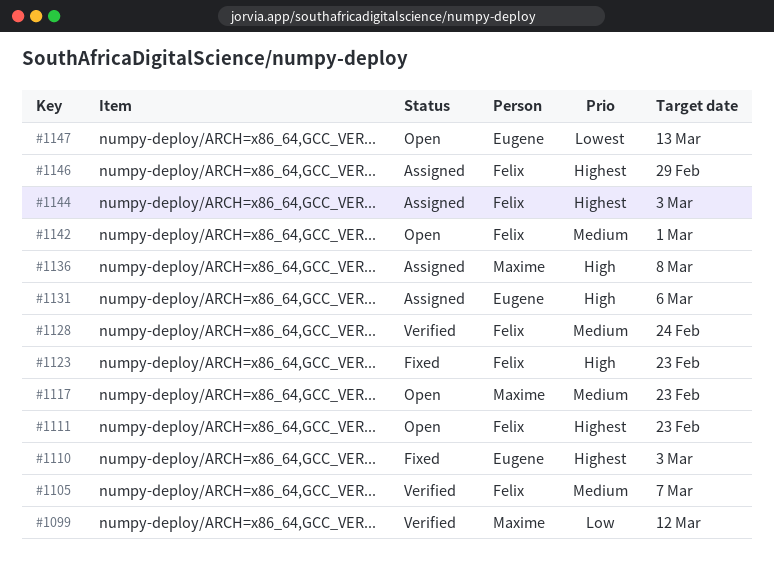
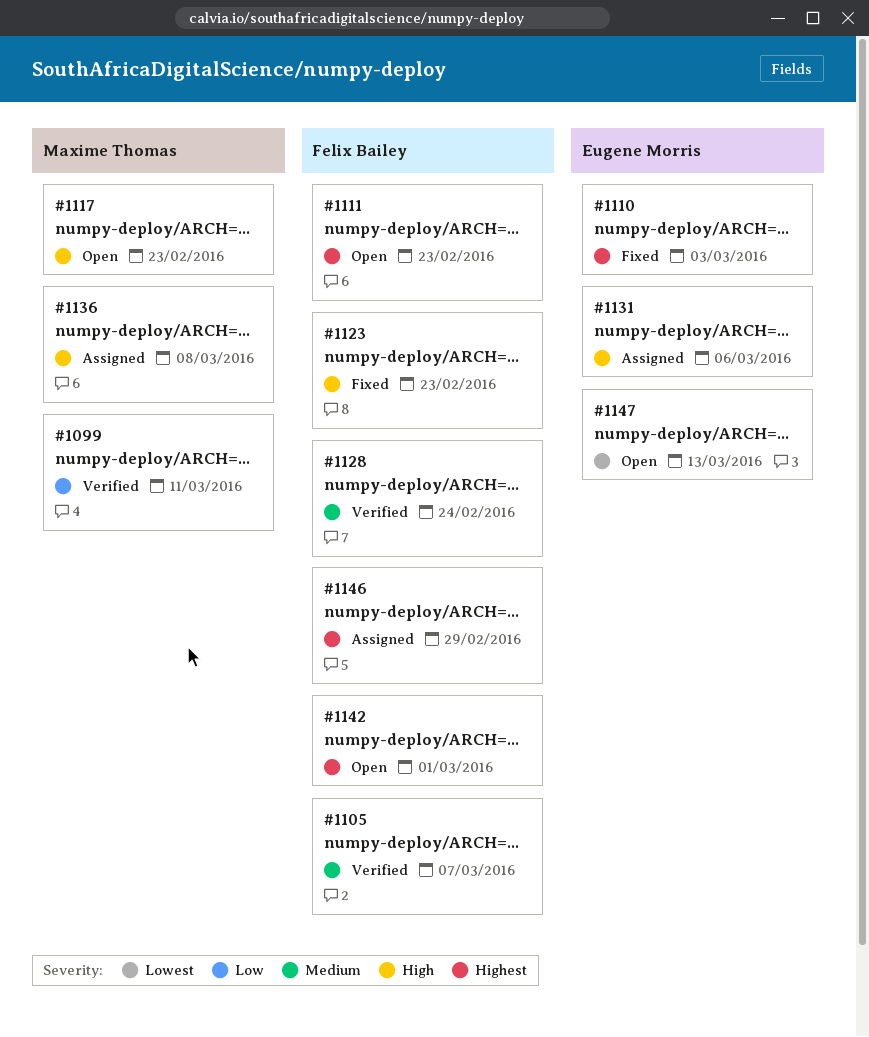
#1099, due: Mar 12 -> Mar 11
#1117, priority: Medium -> High
#1142, priority: Medium -> Highest
#1144: present -> none

